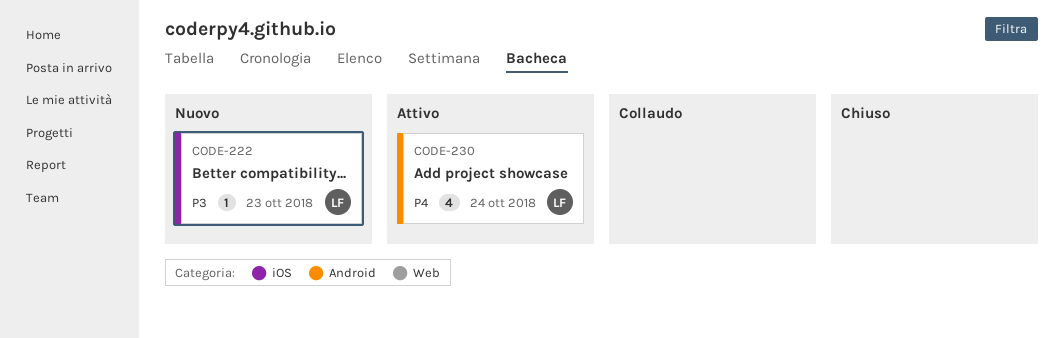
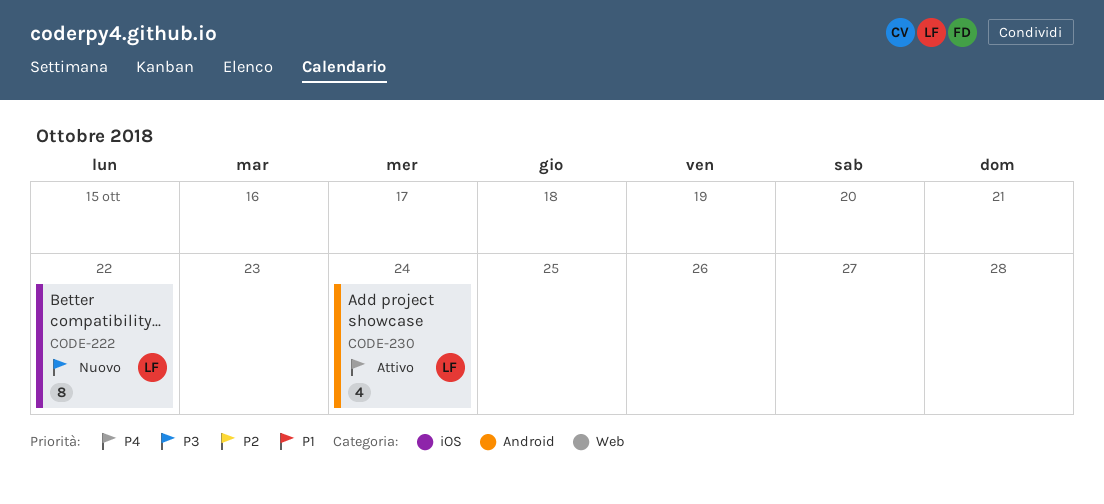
CODE-222, estimate: 1 -> 8
CODE-222, due: Oct 23 -> Oct 22

